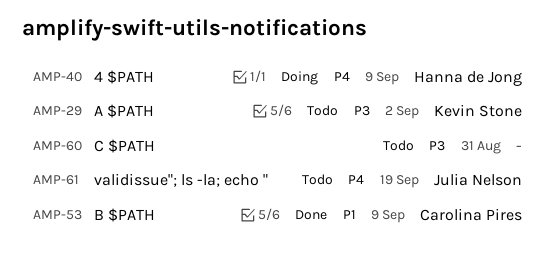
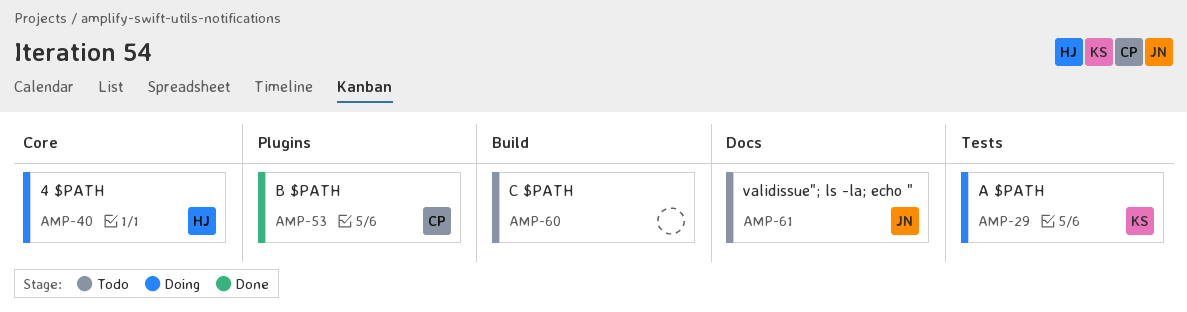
AMP-29, status: Todo -> Doing

